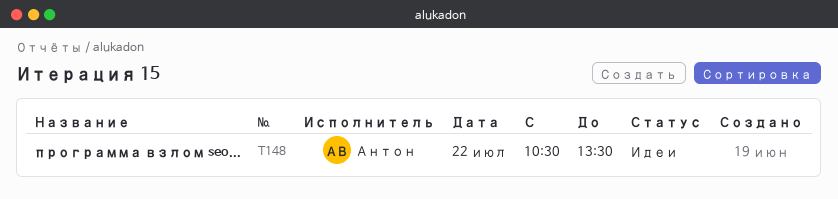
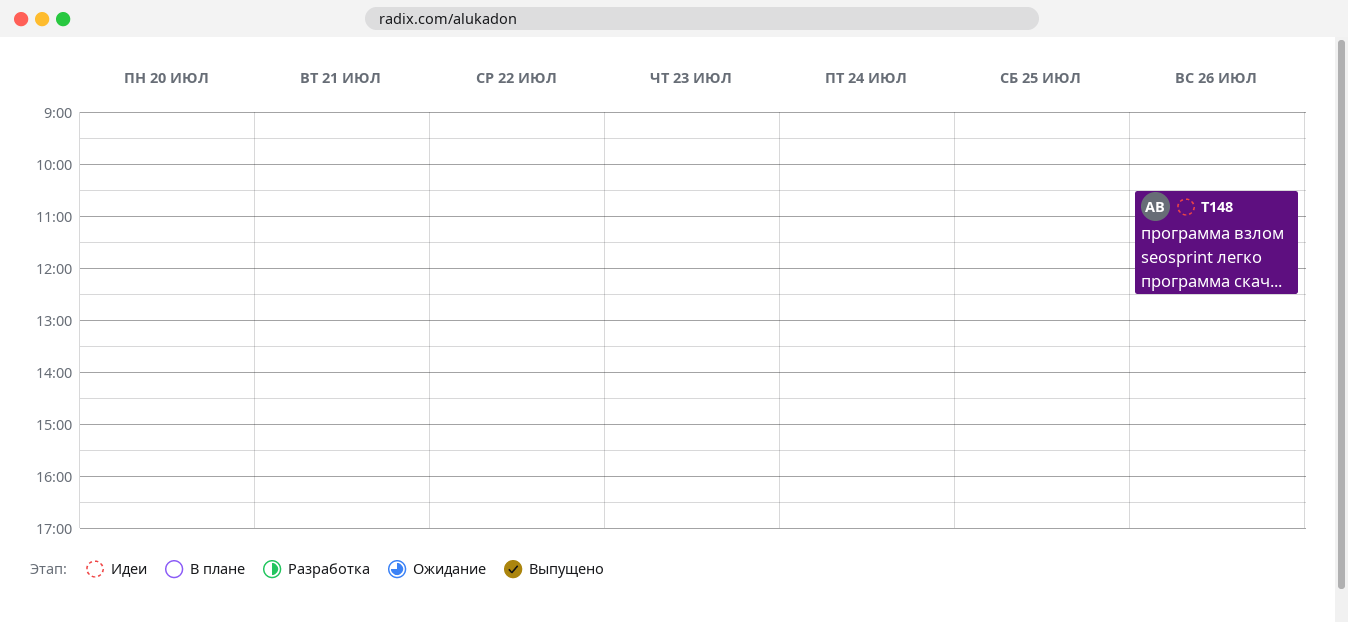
T148, day: Jul 22 -> Jul 26
T148, ends: 13:30 -> 12:30

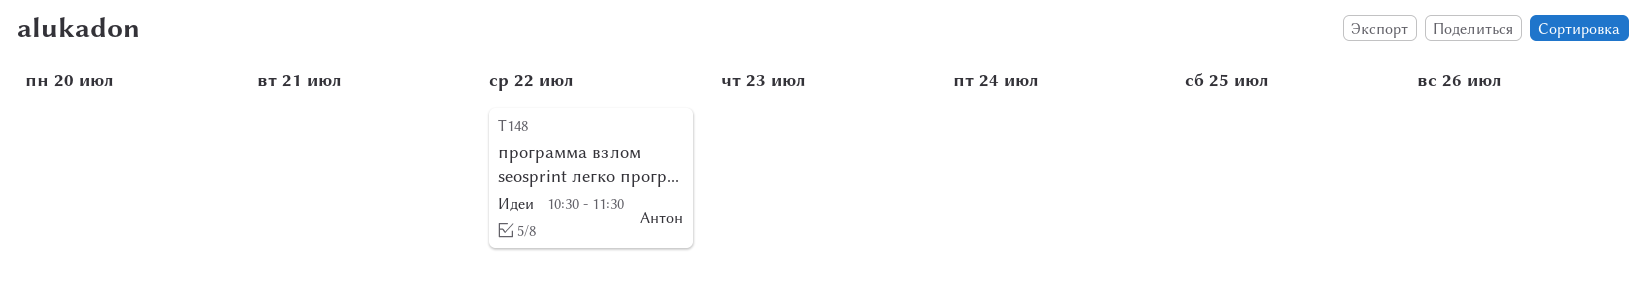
T148, day: Jul 26 -> Jul 22
T148, ends: 12:30 -> 11:30

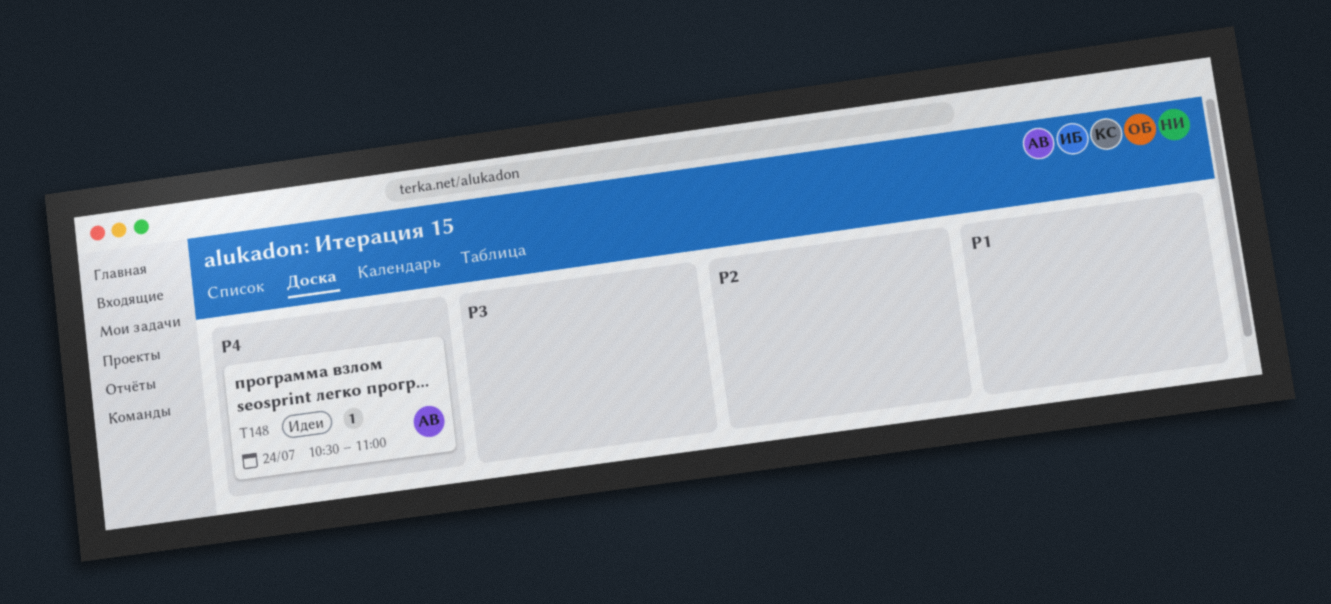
T148, day: Jul 22 -> Jul 24
T148, ends: 11:30 -> 11:00

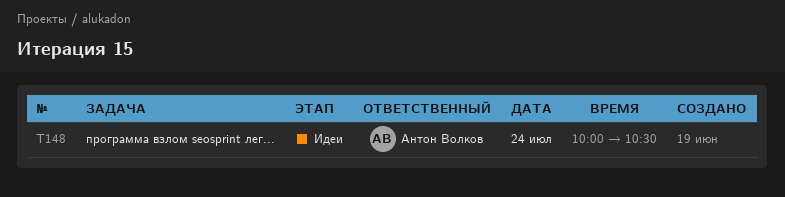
T148, begins: 10:30 -> 10:00
T148, ends: 11:00 -> 10:30

